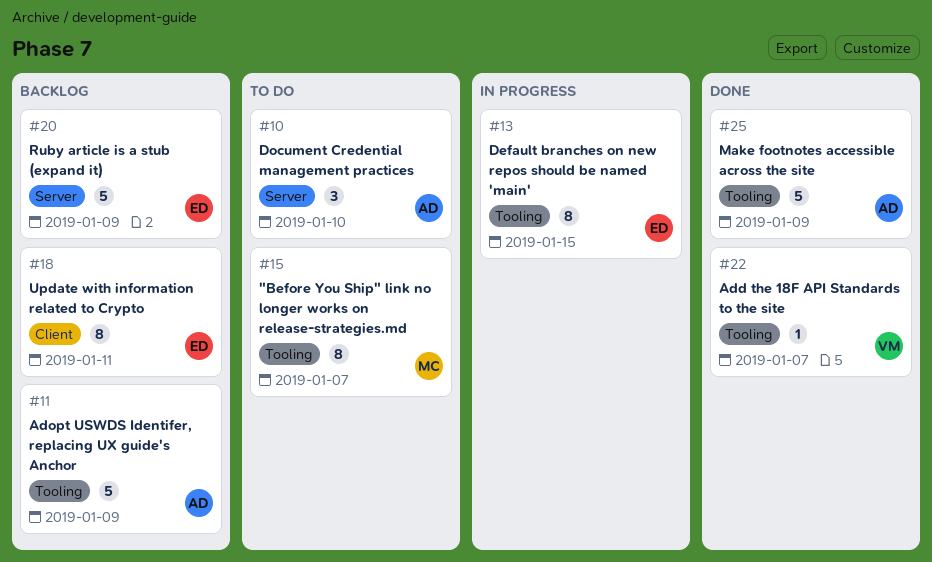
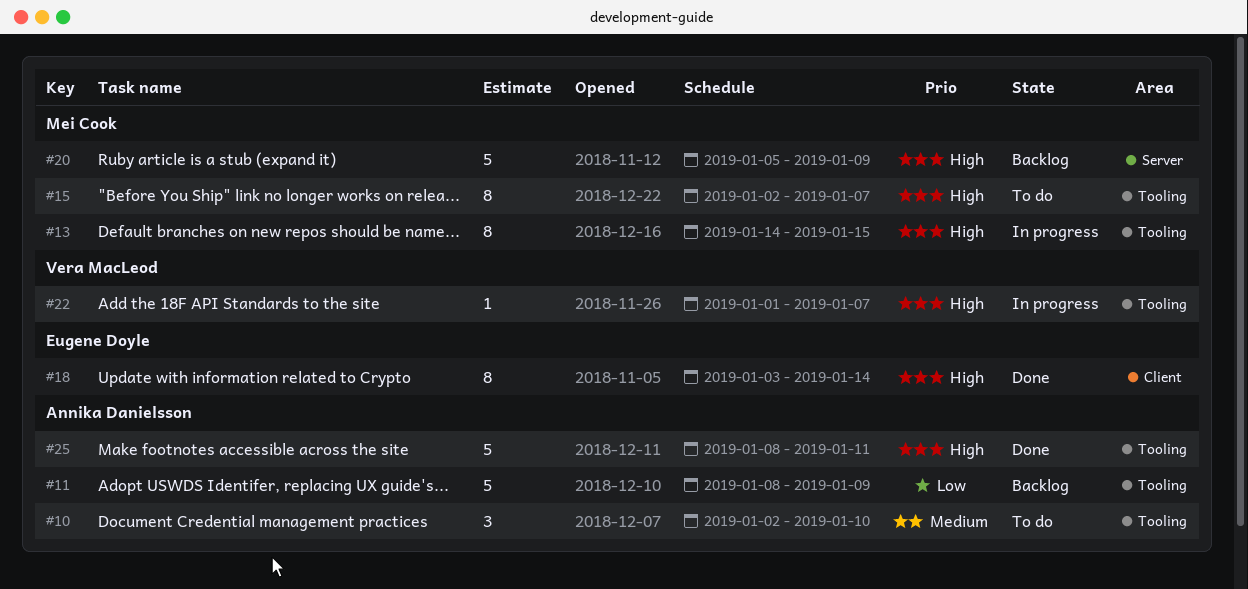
#10, label: Server -> Tooling
#13, owner: Eugene Doyle -> Mei Cook
#18, status: Backlog -> Done
#18, due: Jan 11 -> Jan 14
#20, owner: Eugene Doyle -> Mei Cook
#22, status: Done -> In progress
#25, due: Jan 9 -> Jan 11

